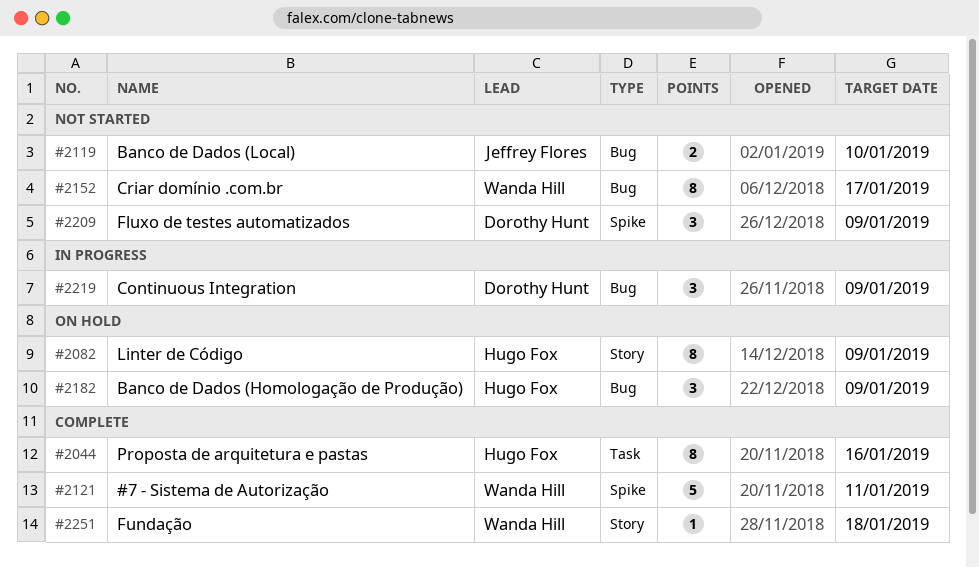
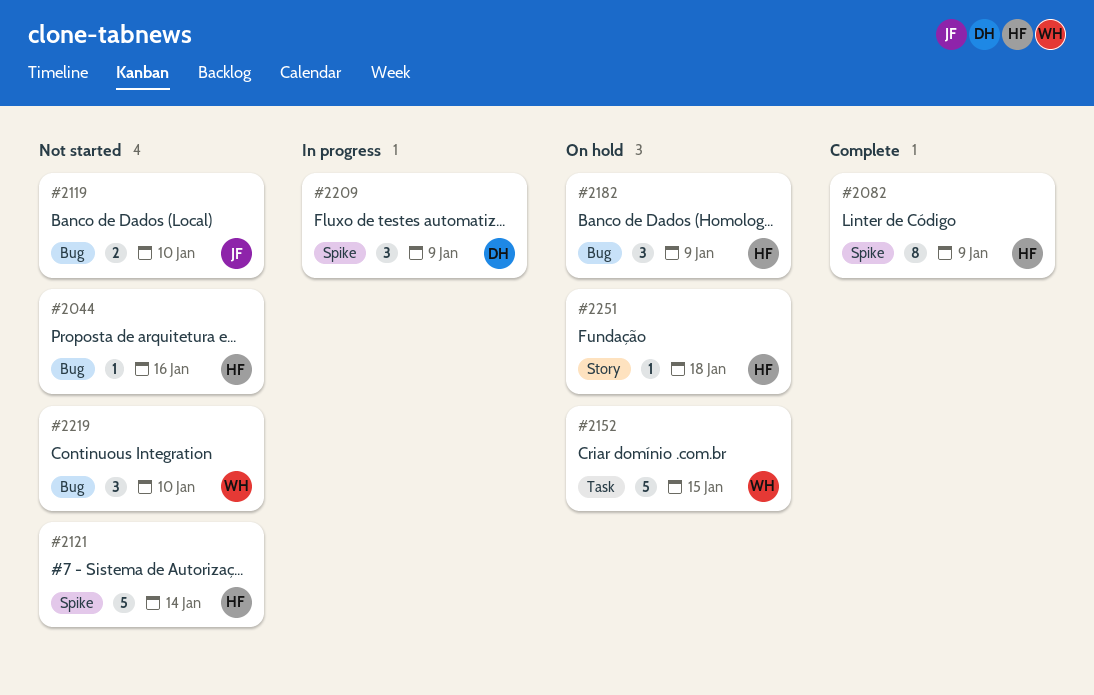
#2044, status: Complete -> Not started
#2044, label: Task -> Bug
#2044, estimate: 8 -> 1
#2082, status: On hold -> Complete
#2082, label: Story -> Spike
#2121, status: Complete -> Not started
#2121, owner: Wanda Hill -> Hugo Fox
#2121, due: Jan 11 -> Jan 14
#2152, status: Not started -> On hold
#2152, label: Bug -> Task
#2152, estimate: 8 -> 5
#2152, due: Jan 17 -> Jan 15
#2209, status: Not started -> In progress
#2219, status: In progress -> Not started
#2219, owner: Dorothy Hunt -> Wanda Hill
#2219, due: Jan 9 -> Jan 10
#2251, status: Complete -> On hold
#2251, owner: Wanda Hill -> Hugo Fox

